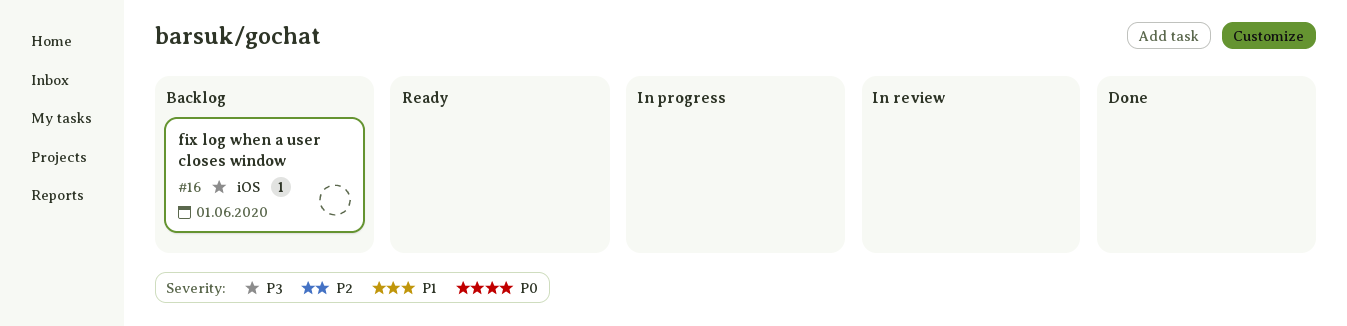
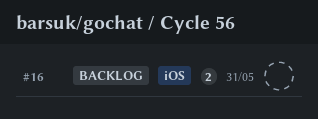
#16, estimate: 1 -> 2
#16, due: Jun 1 -> May 31

